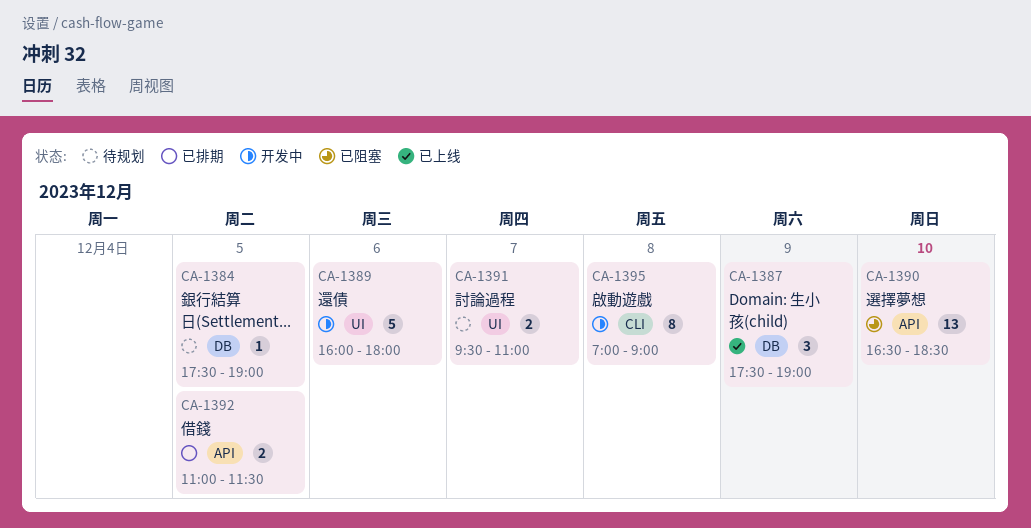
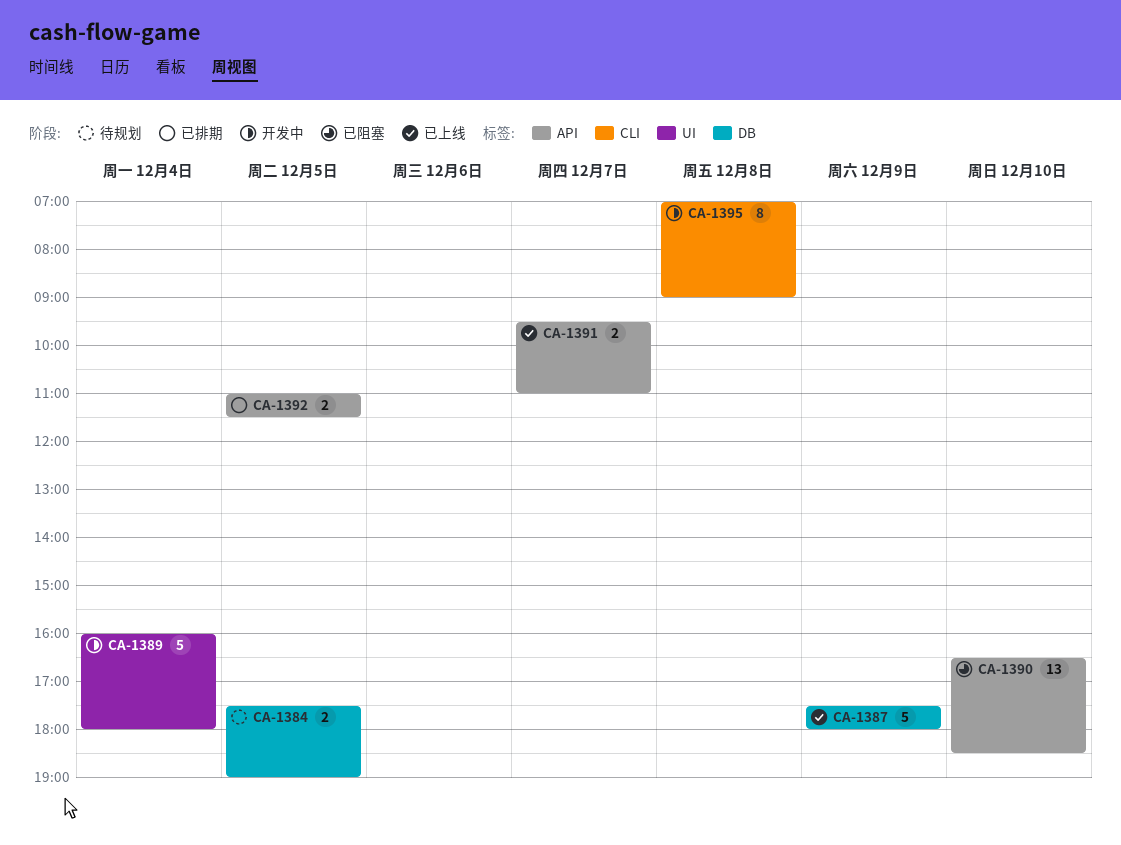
CA-1384, estimate: 1 -> 2
CA-1387, estimate: 3 -> 5
CA-1387, ends: 19:00 -> 18:00
CA-1389, day: Dec 6 -> Dec 4
CA-1391, status: 待规划 -> 已上线
CA-1391, label: UI -> API

